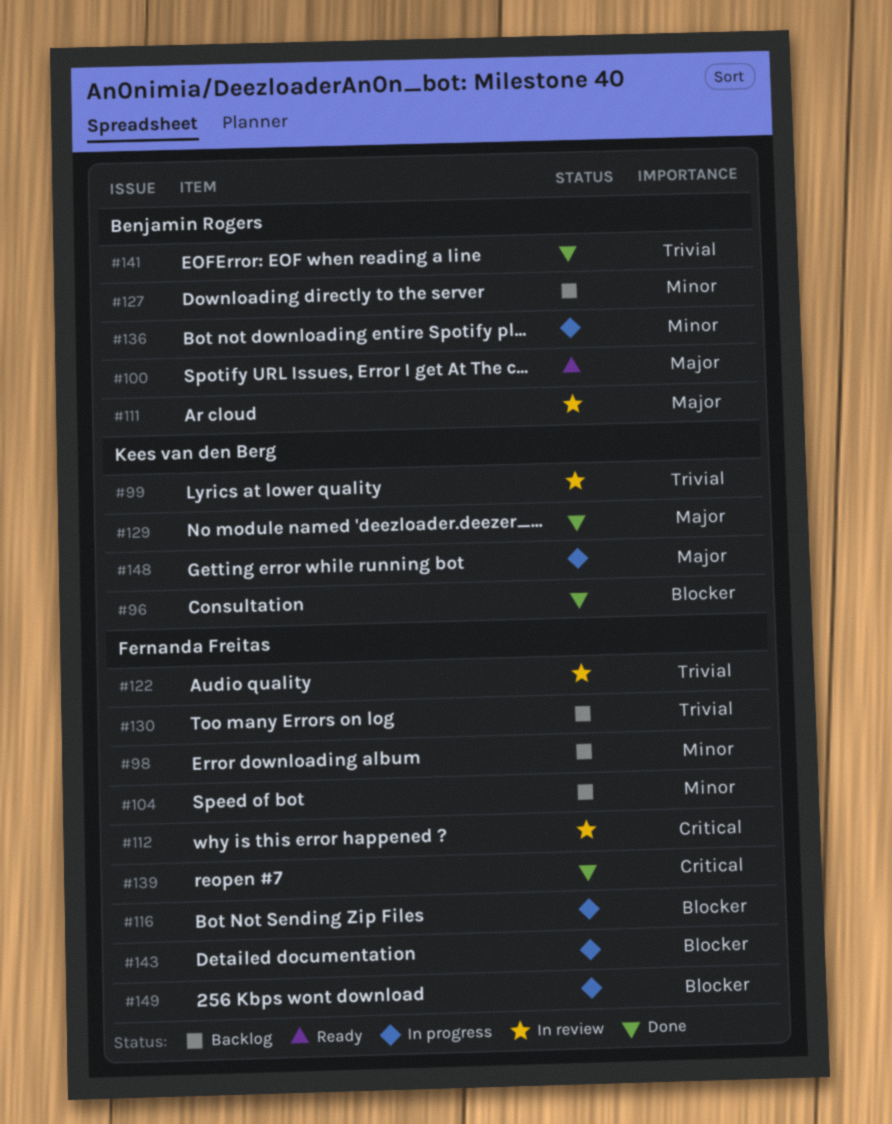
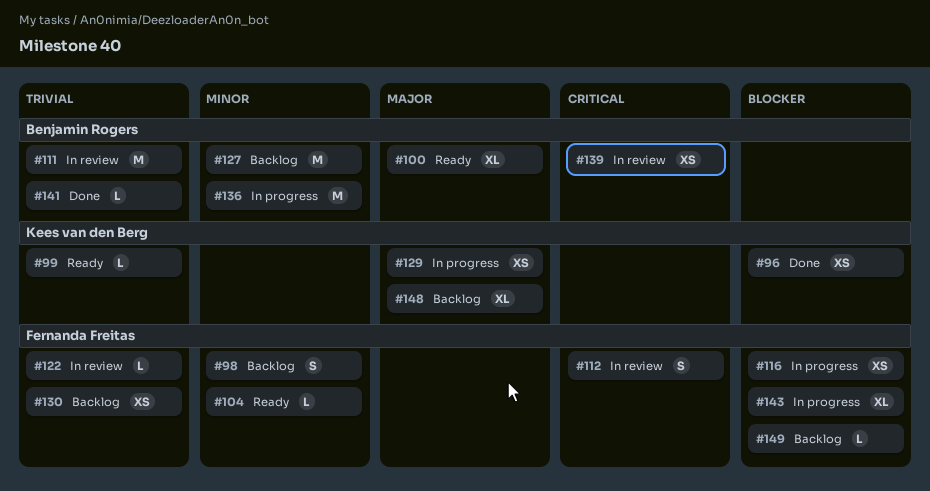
#99, status: In review -> Ready
#104, status: Backlog -> Ready
#111, priority: Major -> Trivial
#129, status: Done -> In progress
#139, status: Done -> In review
#139, owner: Fernanda Freitas -> Benjamin Rogers
#148, status: In progress -> Backlog
#149, status: In progress -> Backlog

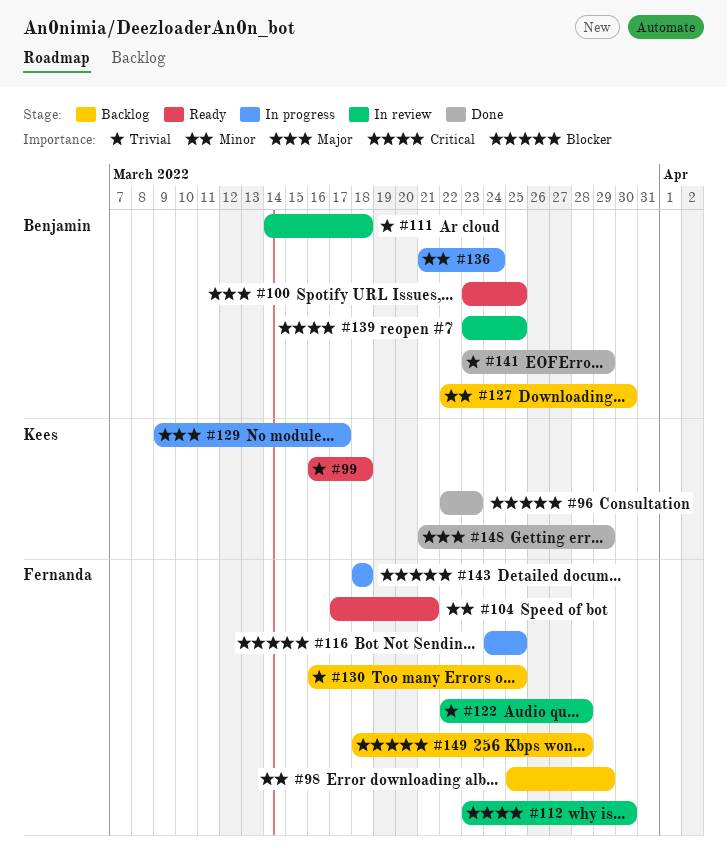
#148, status: Backlog -> Done

